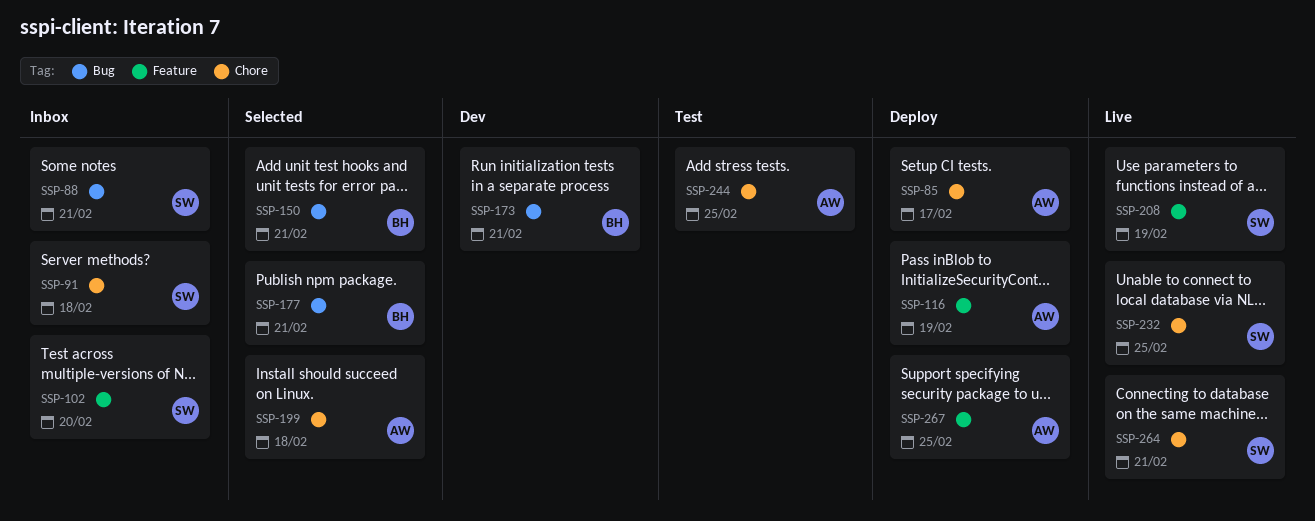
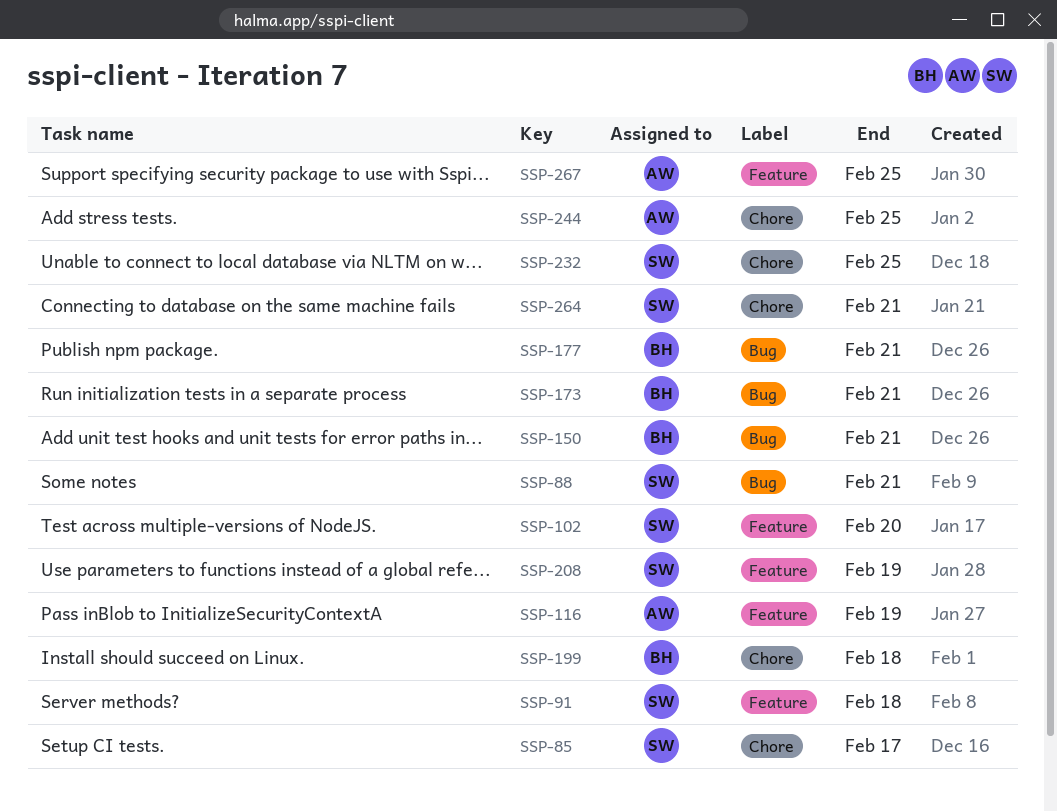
SSP-85, owner: AW -> SW
SSP-91, label: Chore -> Feature
SSP-199, owner: AW -> BH

